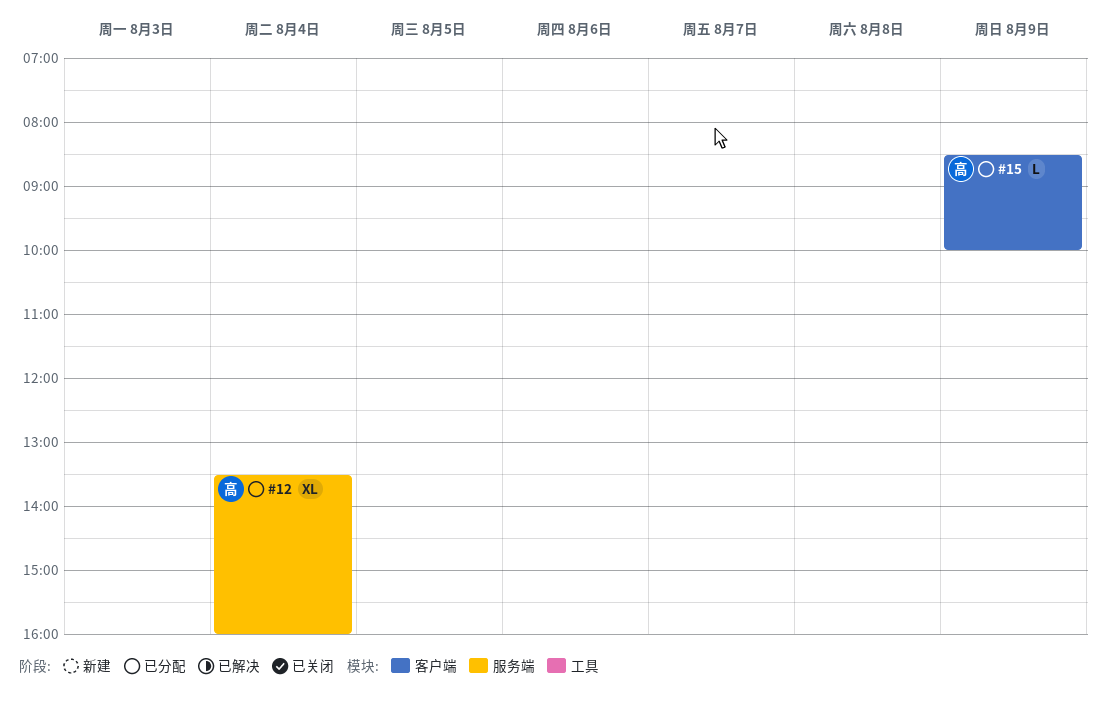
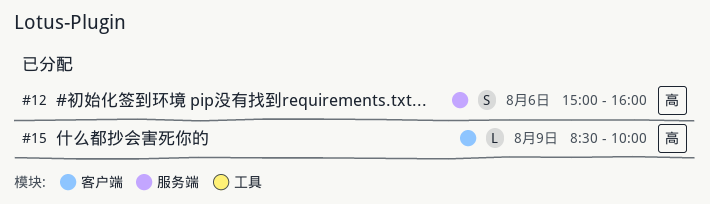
#12, estimate: XL -> S
#12, day: Aug 4 -> Aug 6
#12, begins: 13:30 -> 15:00

